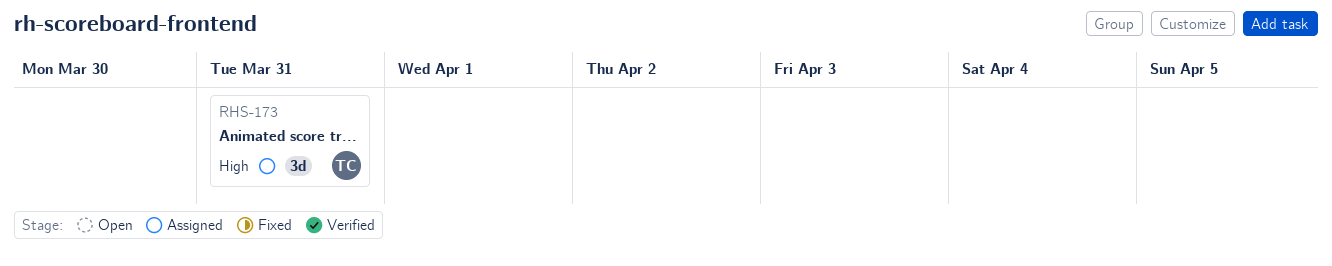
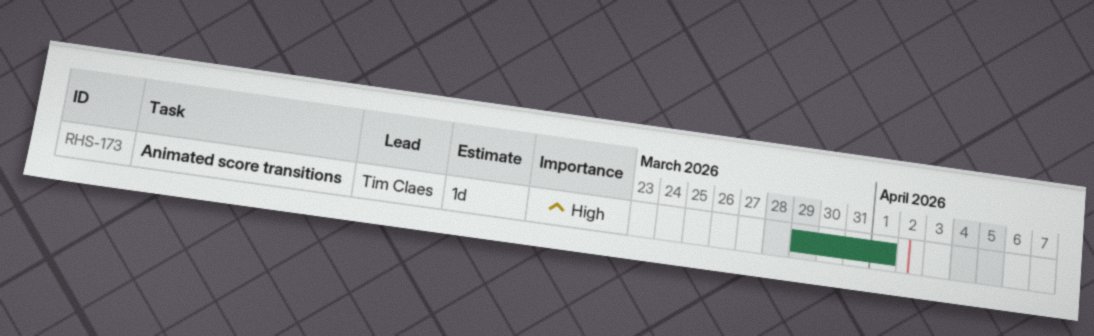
RHS-173, estimate: 3d -> 1d
RHS-173, due: Mar 31 -> Apr 1

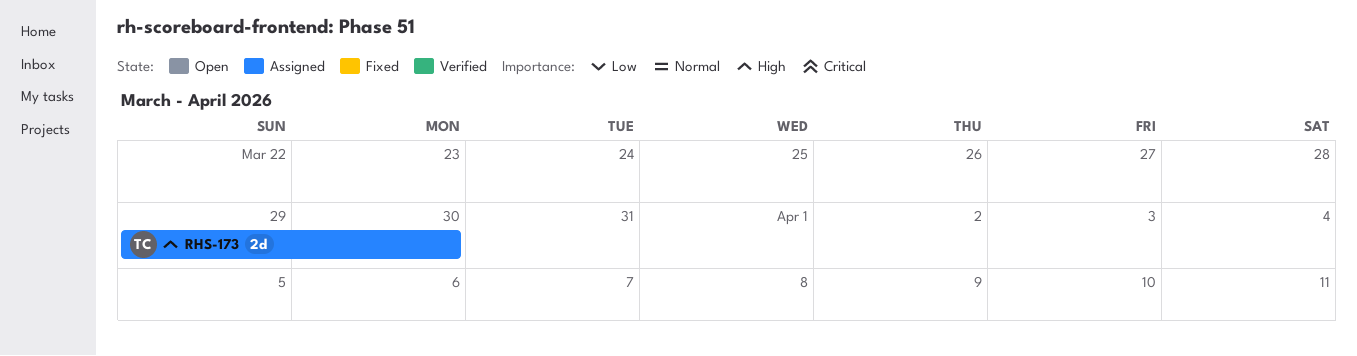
RHS-173, estimate: 1d -> 2d
RHS-173, due: Apr 1 -> Mar 30

